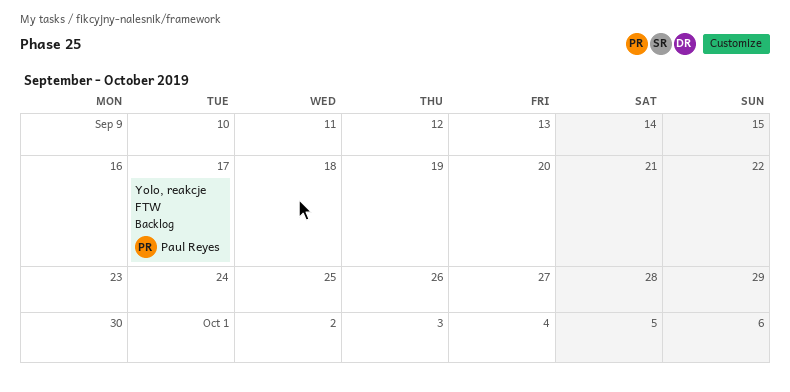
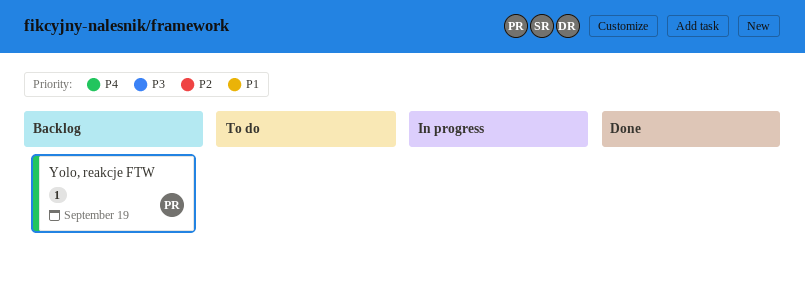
Yolo, reakcje FTW, due: Sep 17 -> Sep 19

